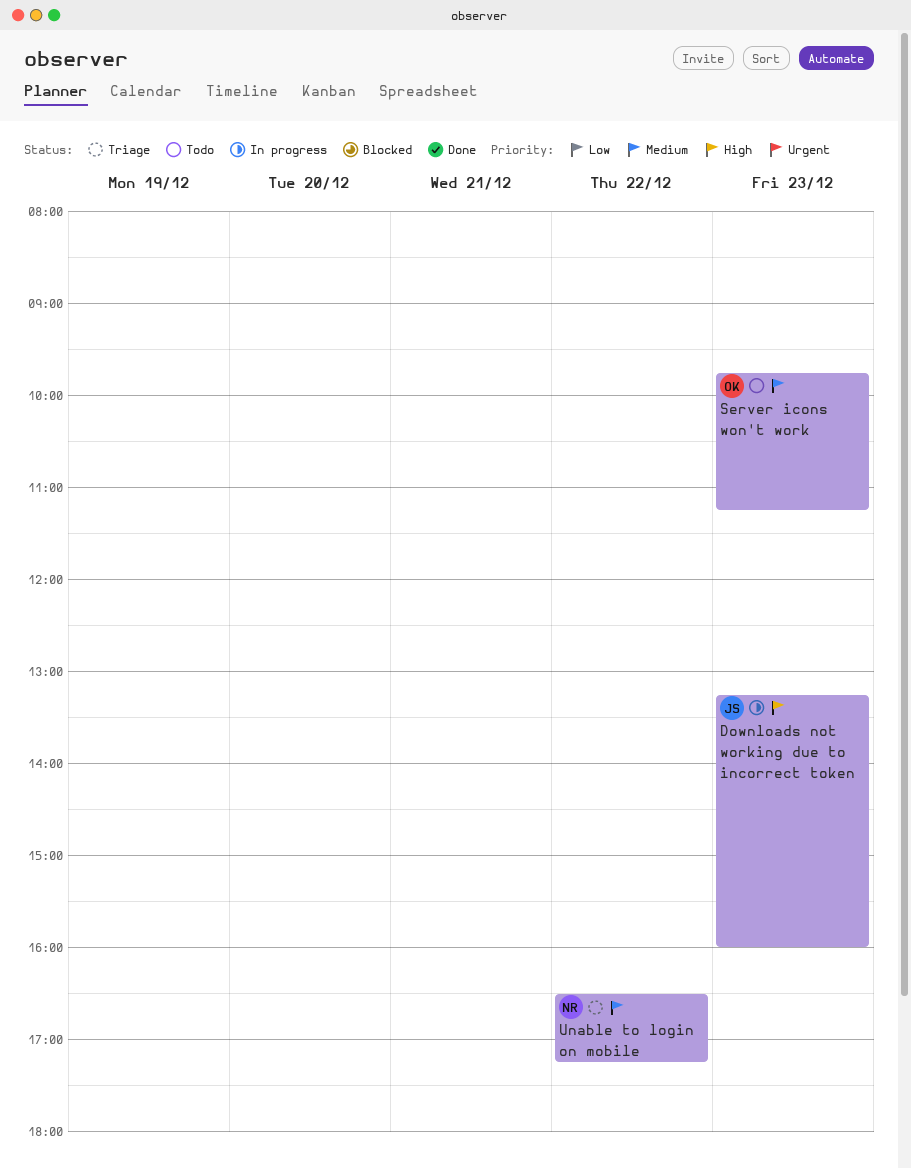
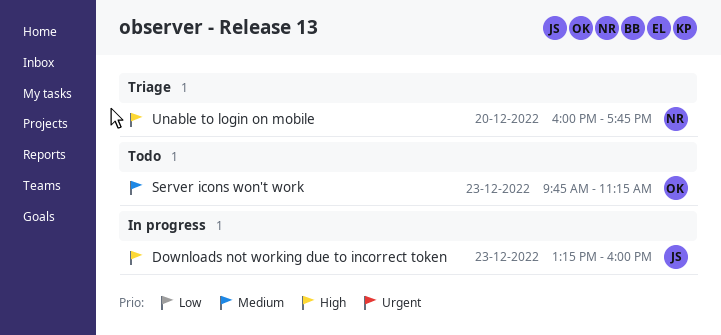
Unable to login on mobile, priority: Medium -> High
Unable to login on mobile, day: Dec 22 -> Dec 20
Unable to login on mobile, begins: 16:30 -> 16:00
Unable to login on mobile, ends: 17:15 -> 17:45

